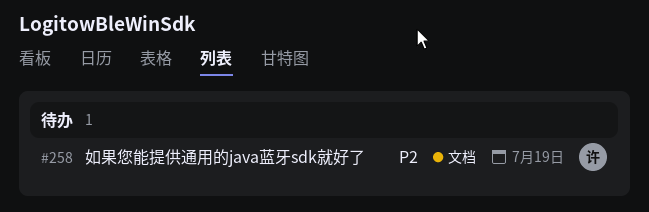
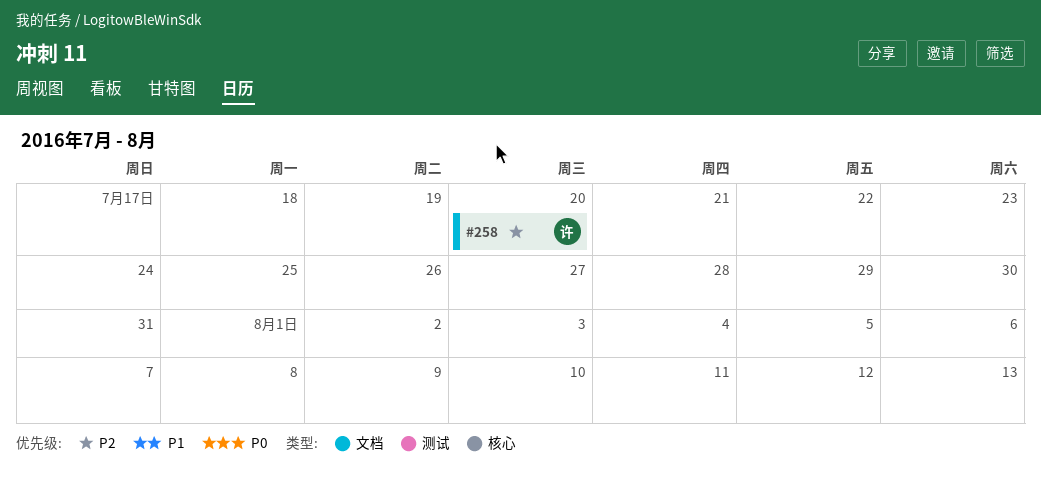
#258, due: Jul 19 -> Jul 20

